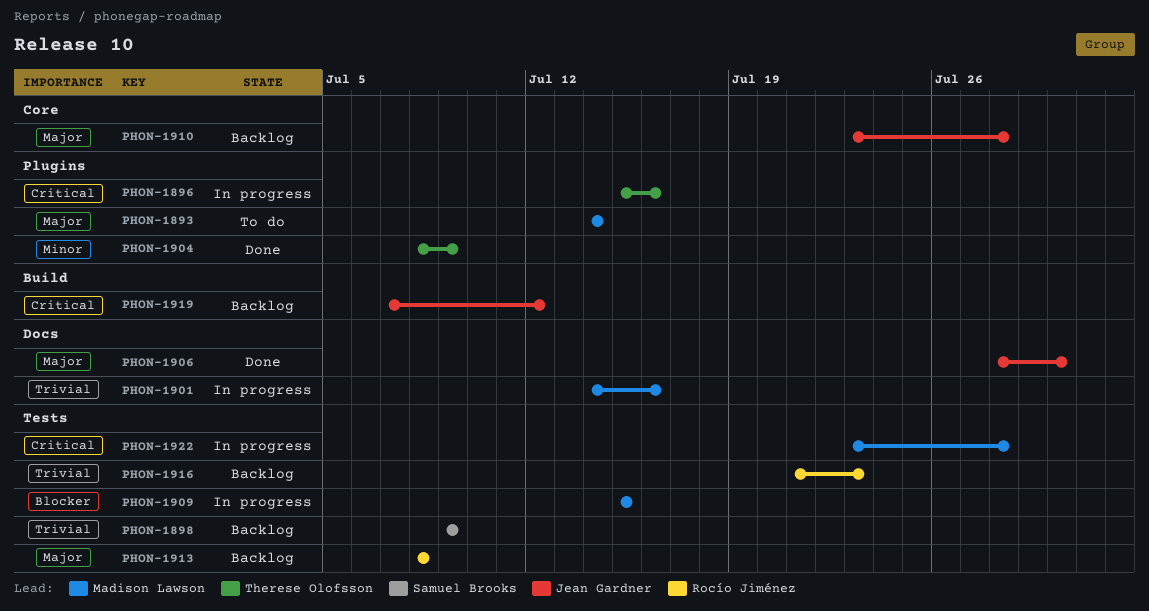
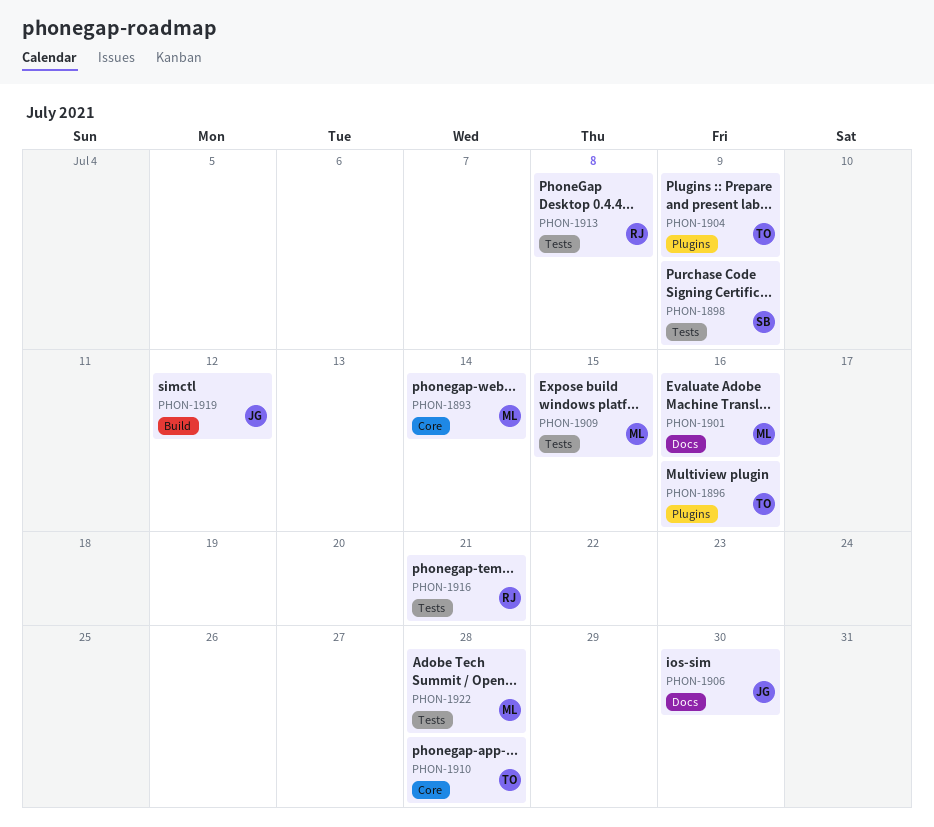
PHON-1893, label: Plugins -> Core
PHON-1910, owner: Jean Gardner -> Therese Olofsson
PHON-1916, due: Jul 23 -> Jul 21

